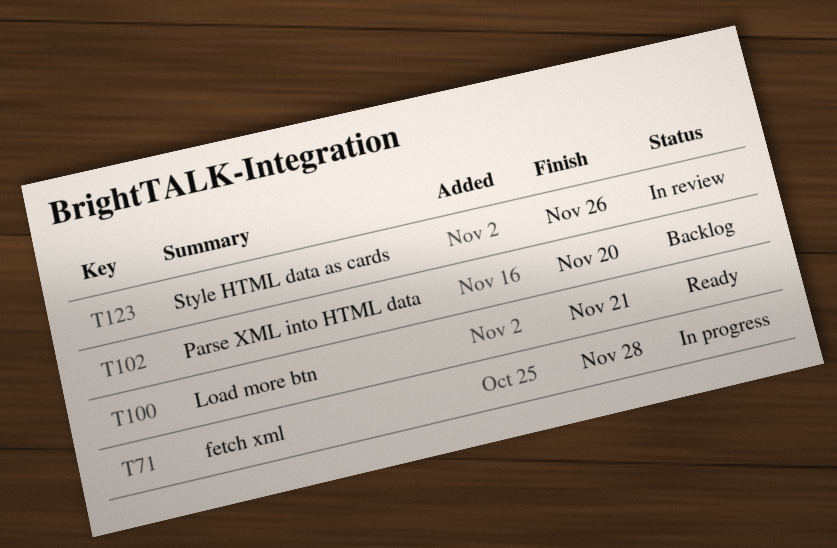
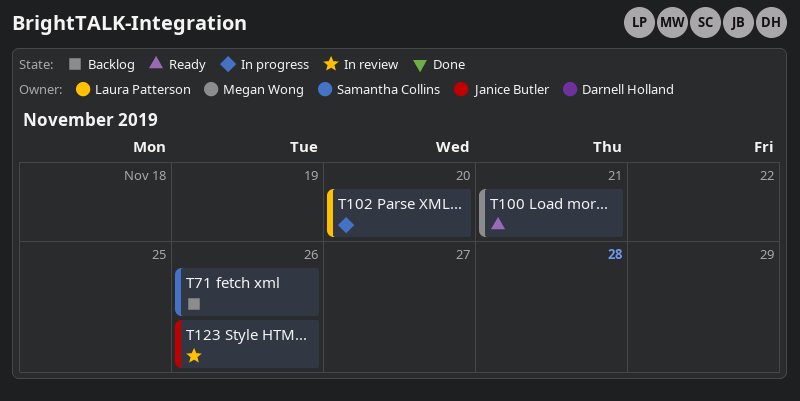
T71, status: In progress -> Backlog
T71, due: Nov 28 -> Nov 26
T102, status: Backlog -> In progress

